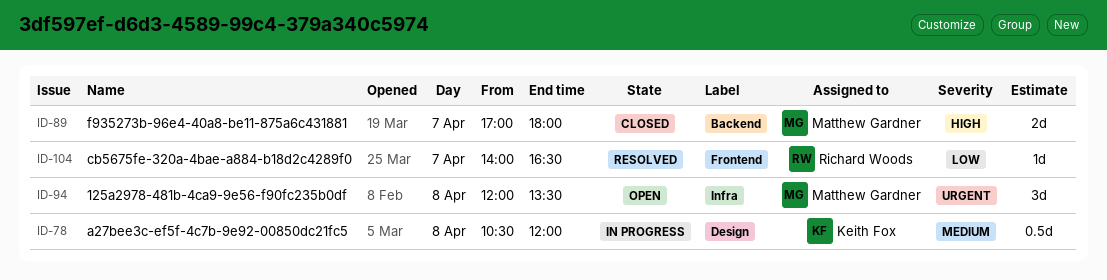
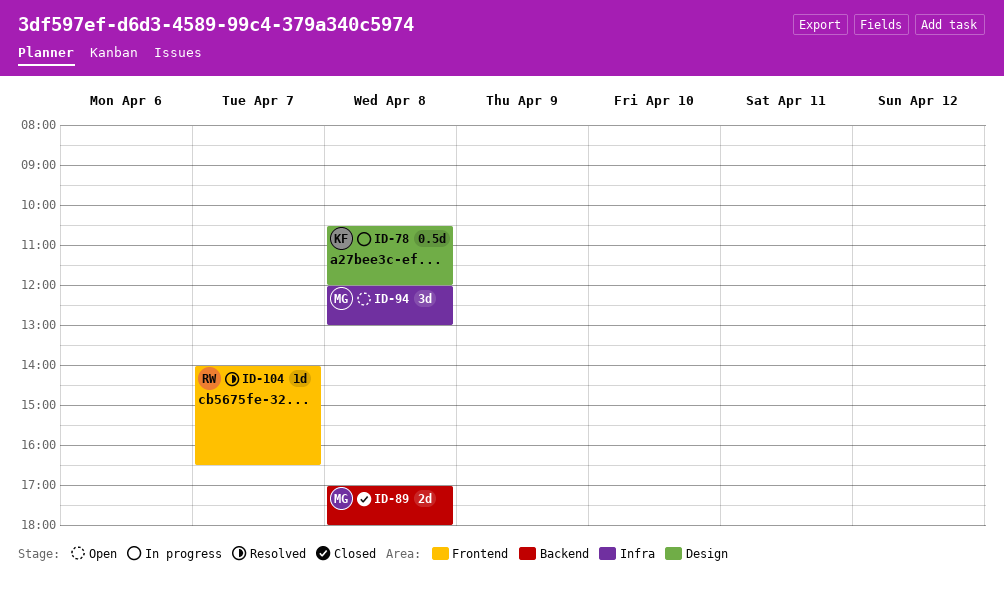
ID-89, day: Apr 7 -> Apr 8
ID-94, ends: 13:30 -> 13:00

